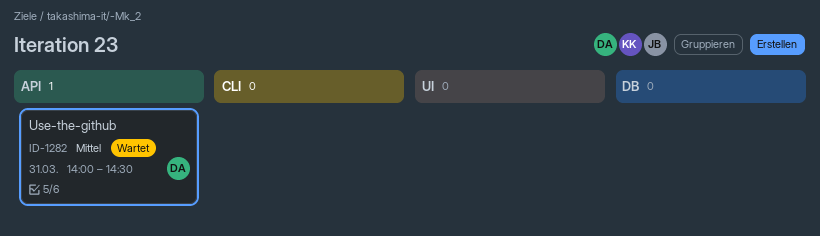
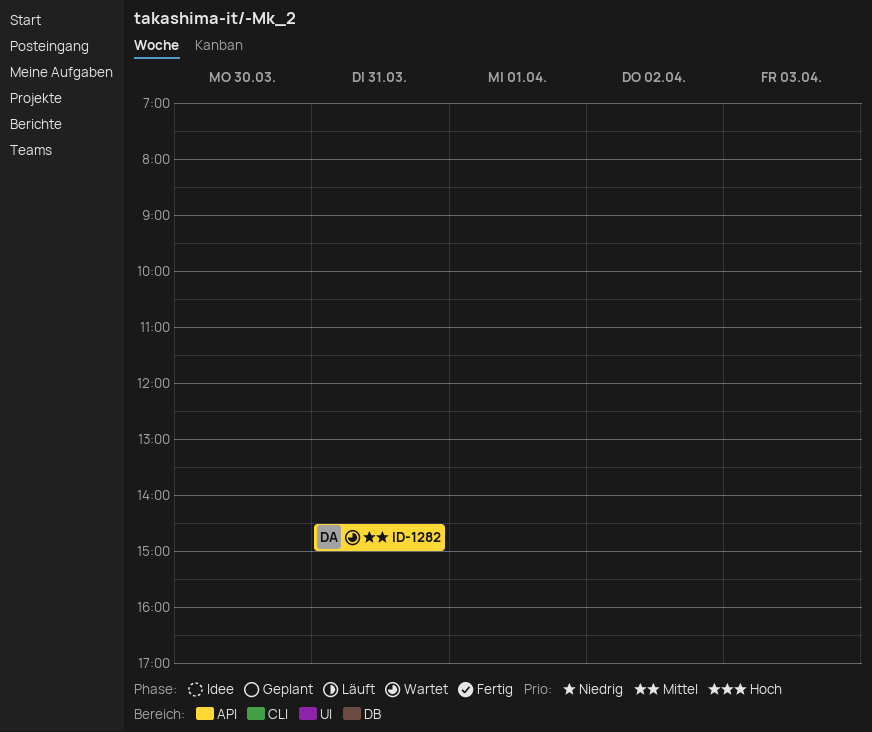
ID-1282, begins: 14:00 -> 14:30
ID-1282, ends: 14:30 -> 15:00

